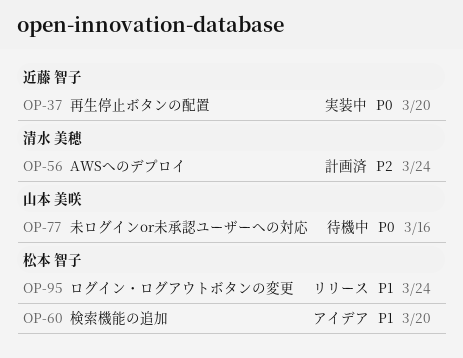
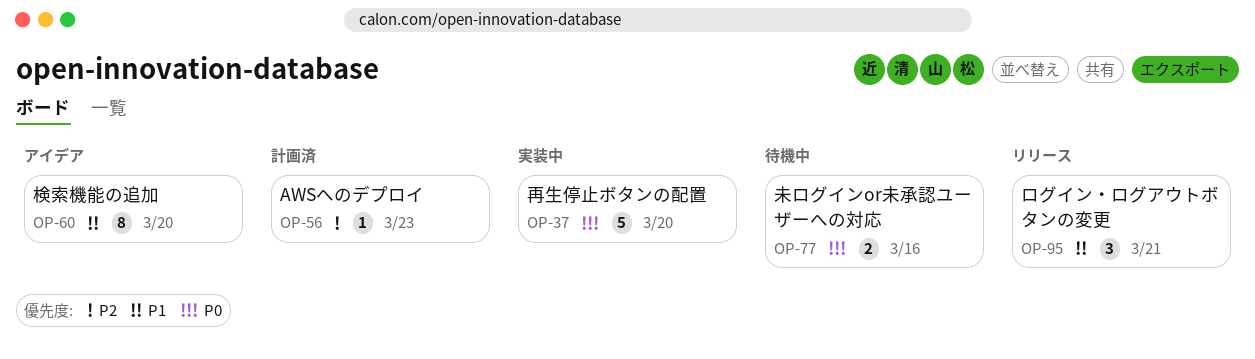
OP-56, due: Mar 24 -> Mar 23
OP-95, due: Mar 24 -> Mar 21

